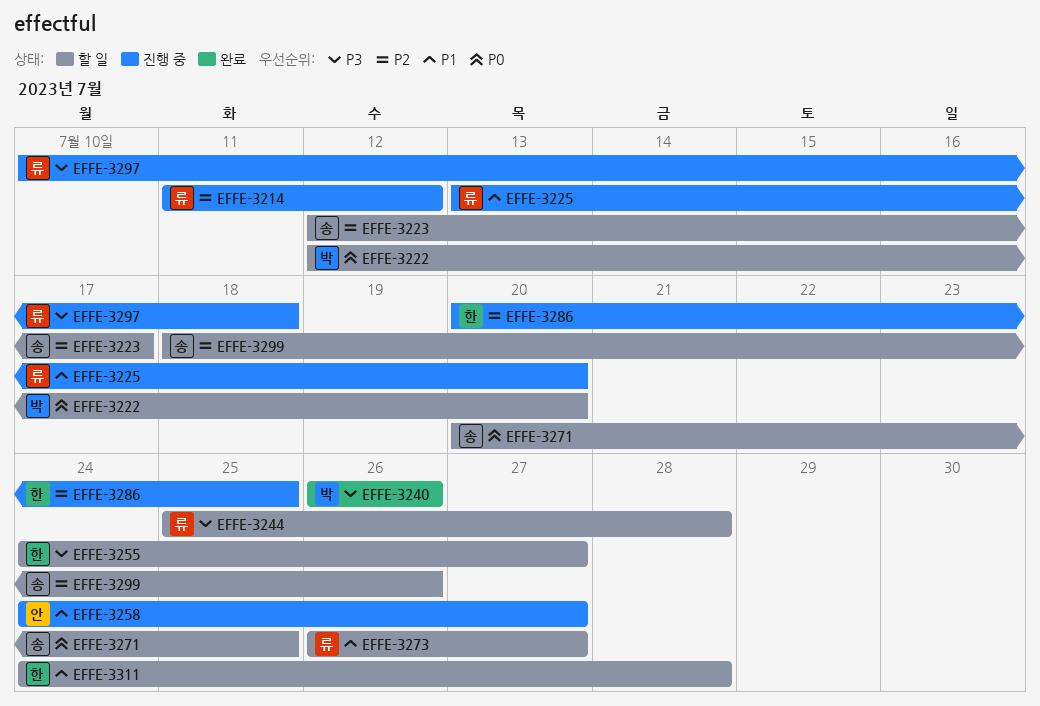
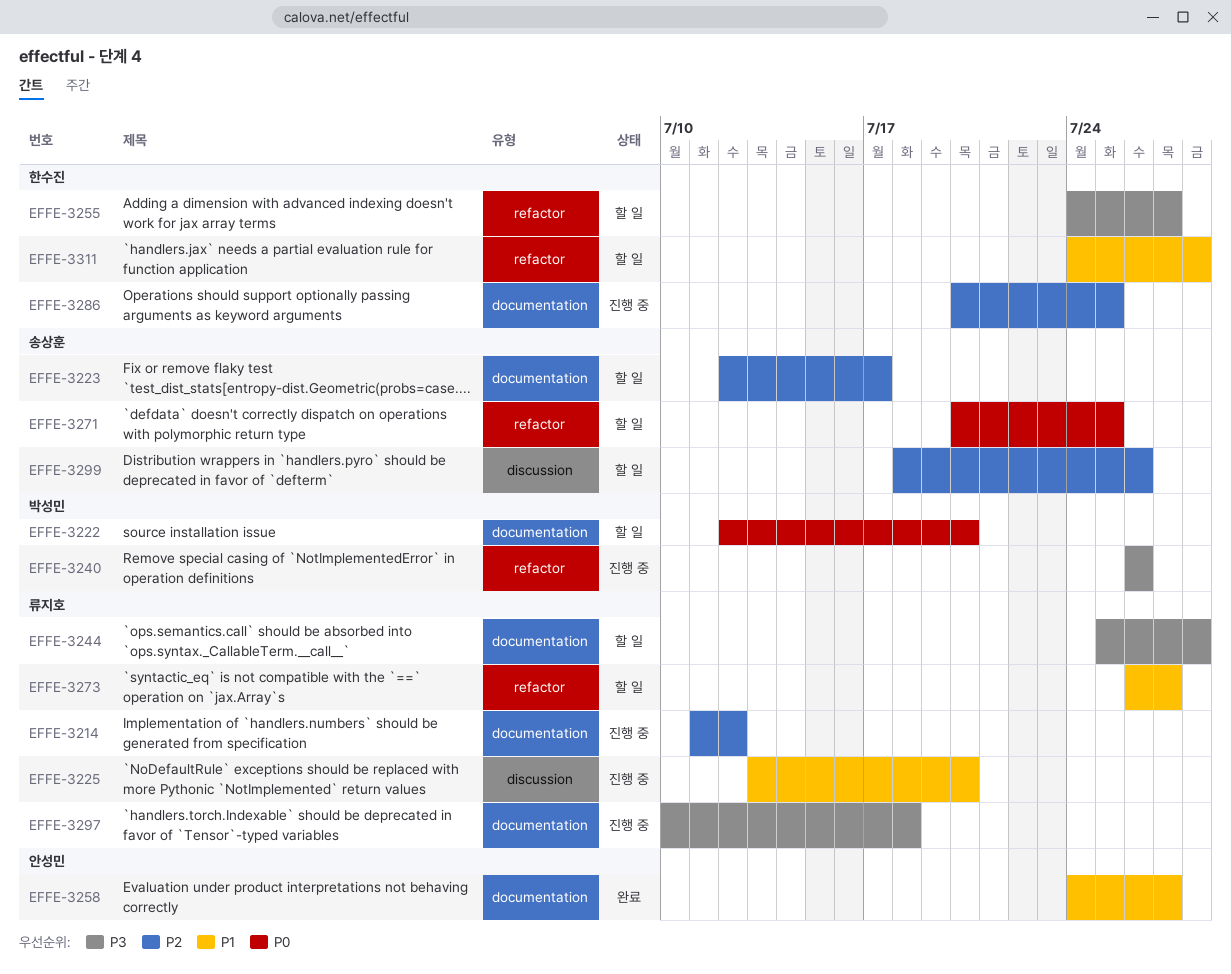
EFFE-3240, status: 완료 -> 진행 중
EFFE-3258, status: 진행 중 -> 완료

